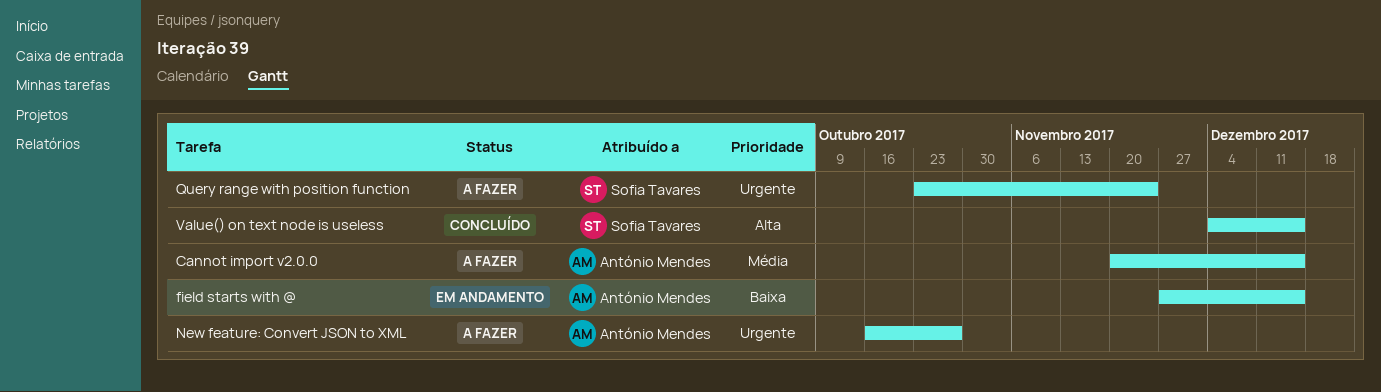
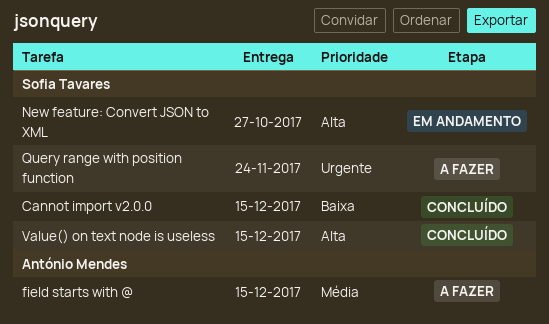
Cannot import v2.0.0, status: A fazer -> Concluído
Cannot import v2.0.0, owner: António Mendes -> Sofia Tavares
Cannot import v2.0.0, priority: Média -> Baixa
field starts with @, status: Em andamento -> A fazer
field starts with @, priority: Baixa -> Média
New feature: Convert JSON to XML, status: A fazer -> Em andamento
New feature: Convert JSON to XML, owner: António Mendes -> Sofia Tavares
New feature: Convert JSON to XML, priority: Urgente -> Alta

